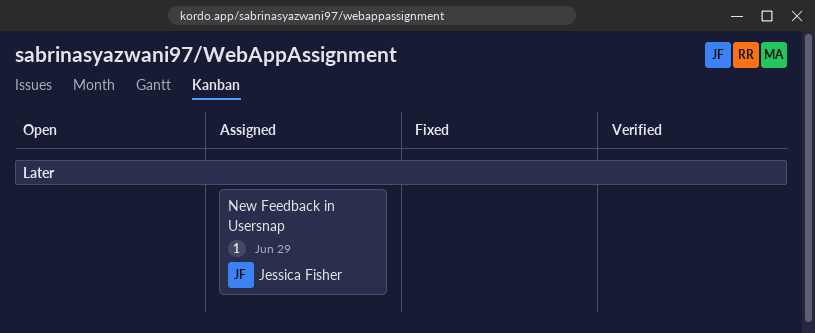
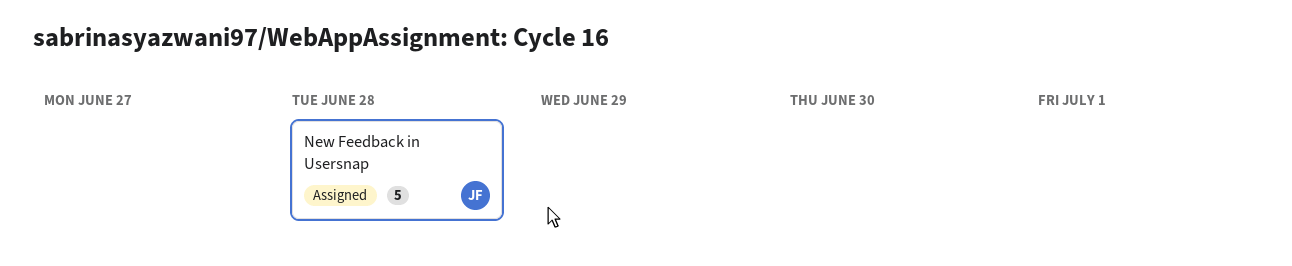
New Feedback in Usersnap, estimate: 1 -> 5
New Feedback in Usersnap, due: Jun 29 -> Jun 28

